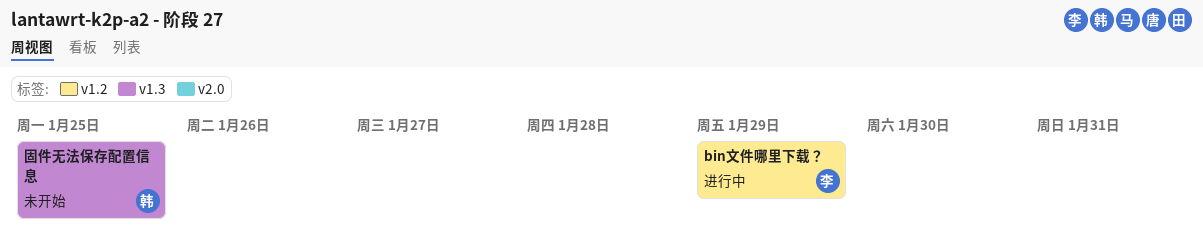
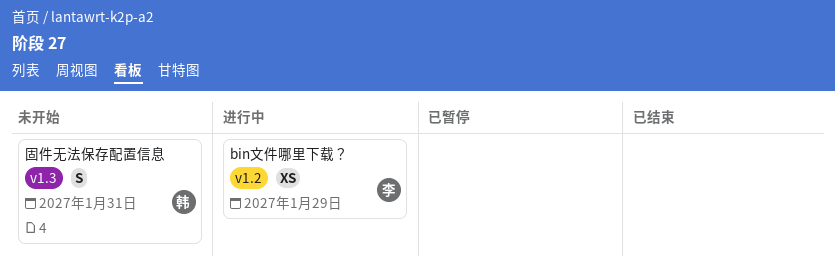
固件无法保存配置信息, due: Jan 25 -> Jan 31

